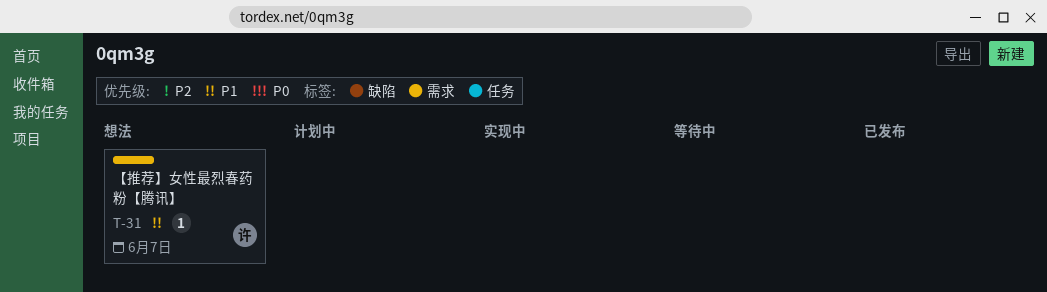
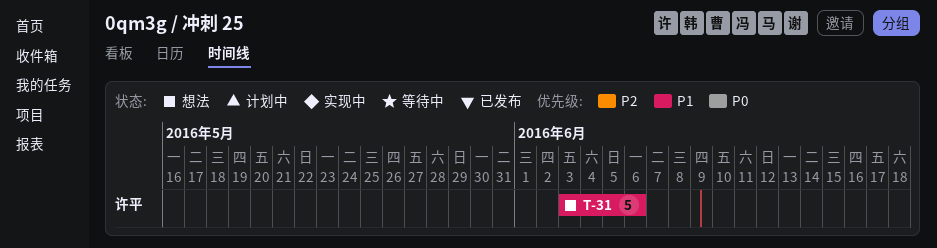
T-31, estimate: 1 -> 5
T-31, due: Jun 7 -> Jun 6

